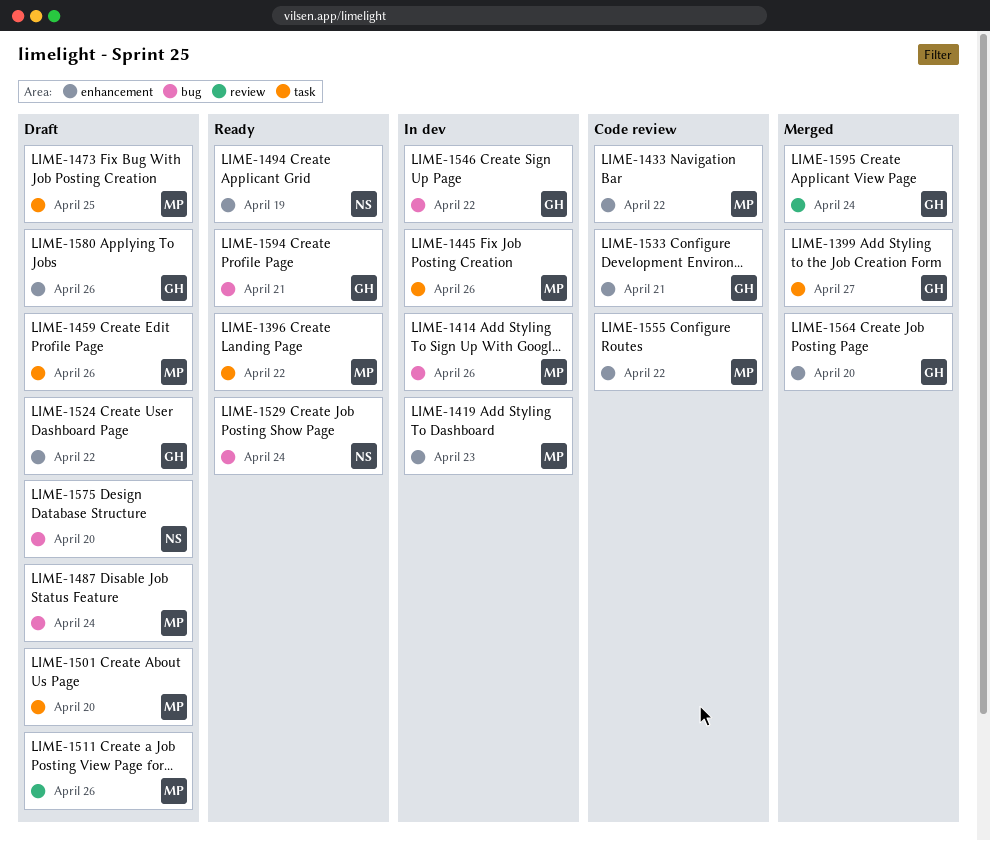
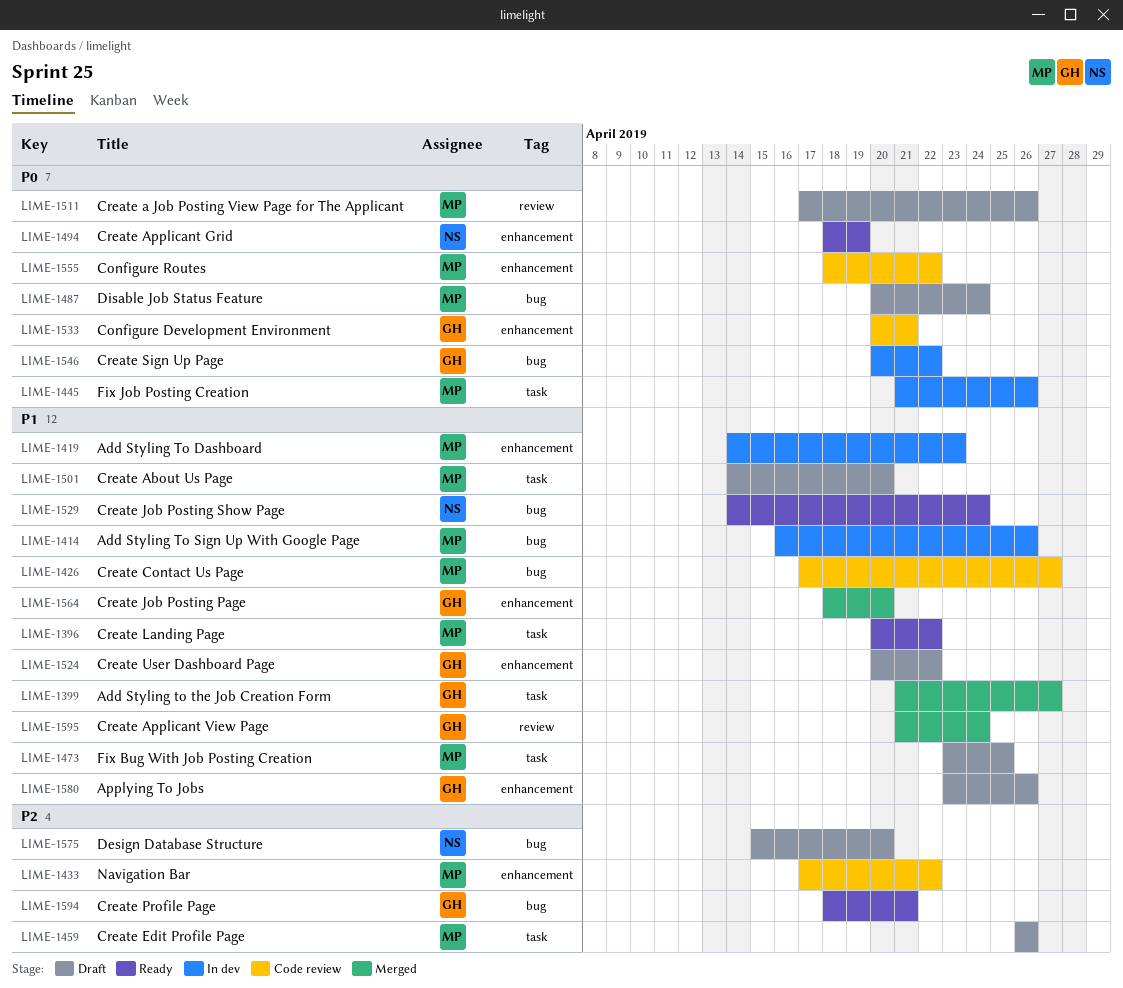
LIME-1426: none -> present

